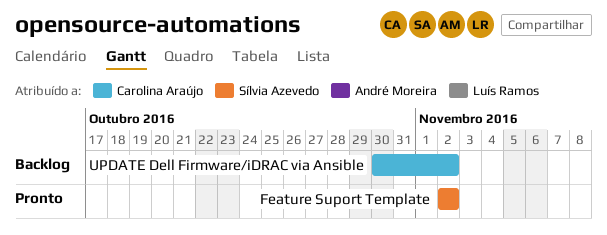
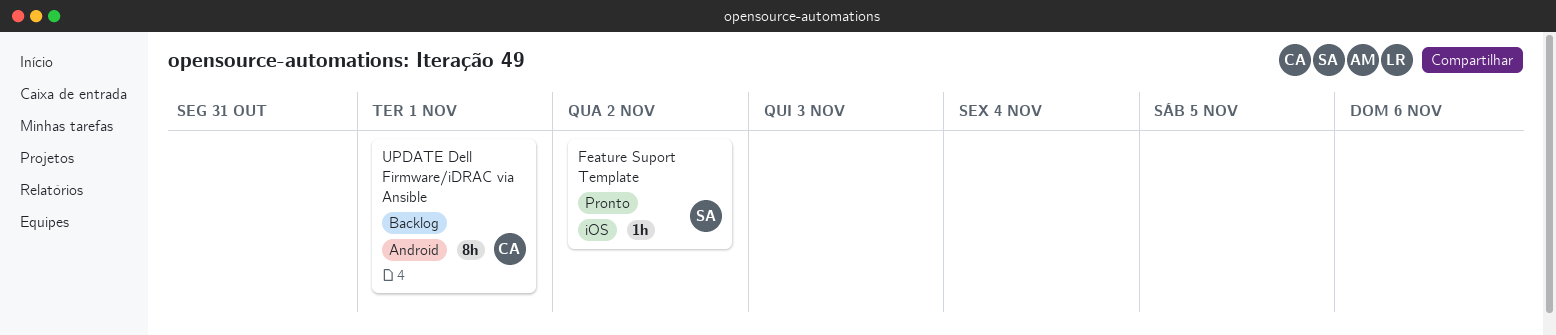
UPDATE Dell Firmware/iDRAC via Ansible, due: Nov 2 -> Nov 1

